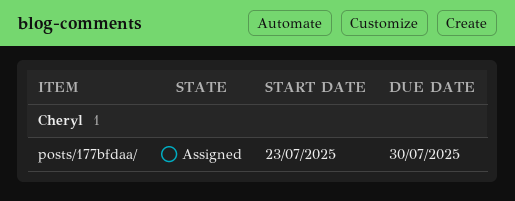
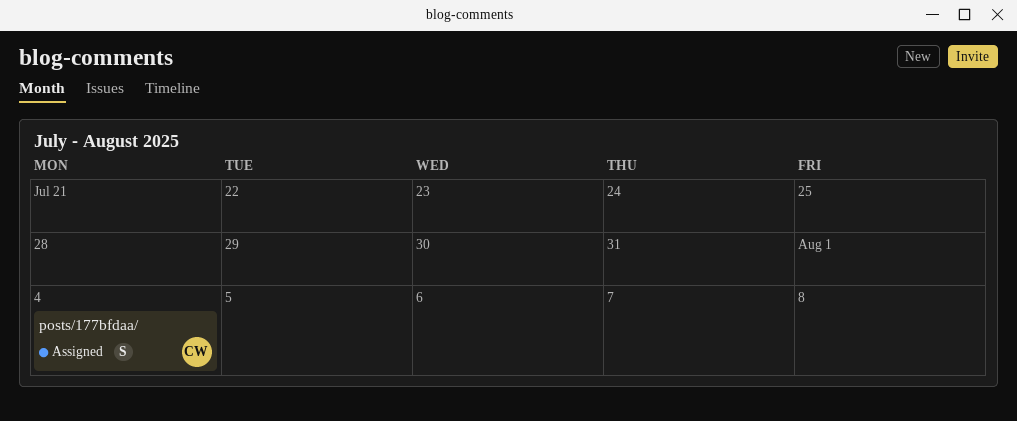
posts/177bfdaa/, due: Jul 30 -> Aug 4

